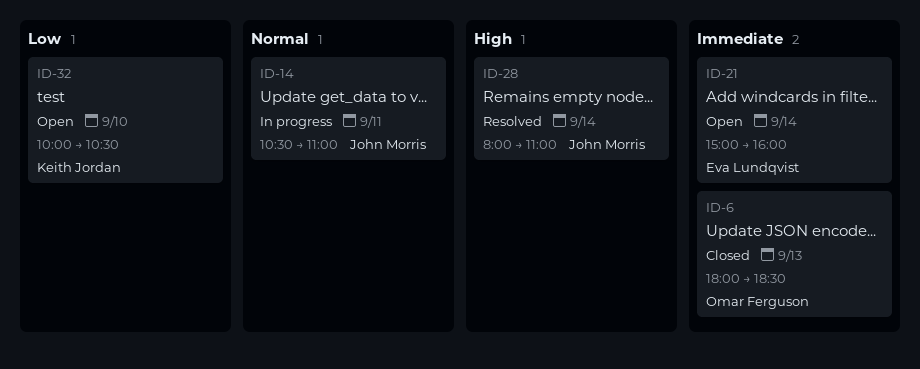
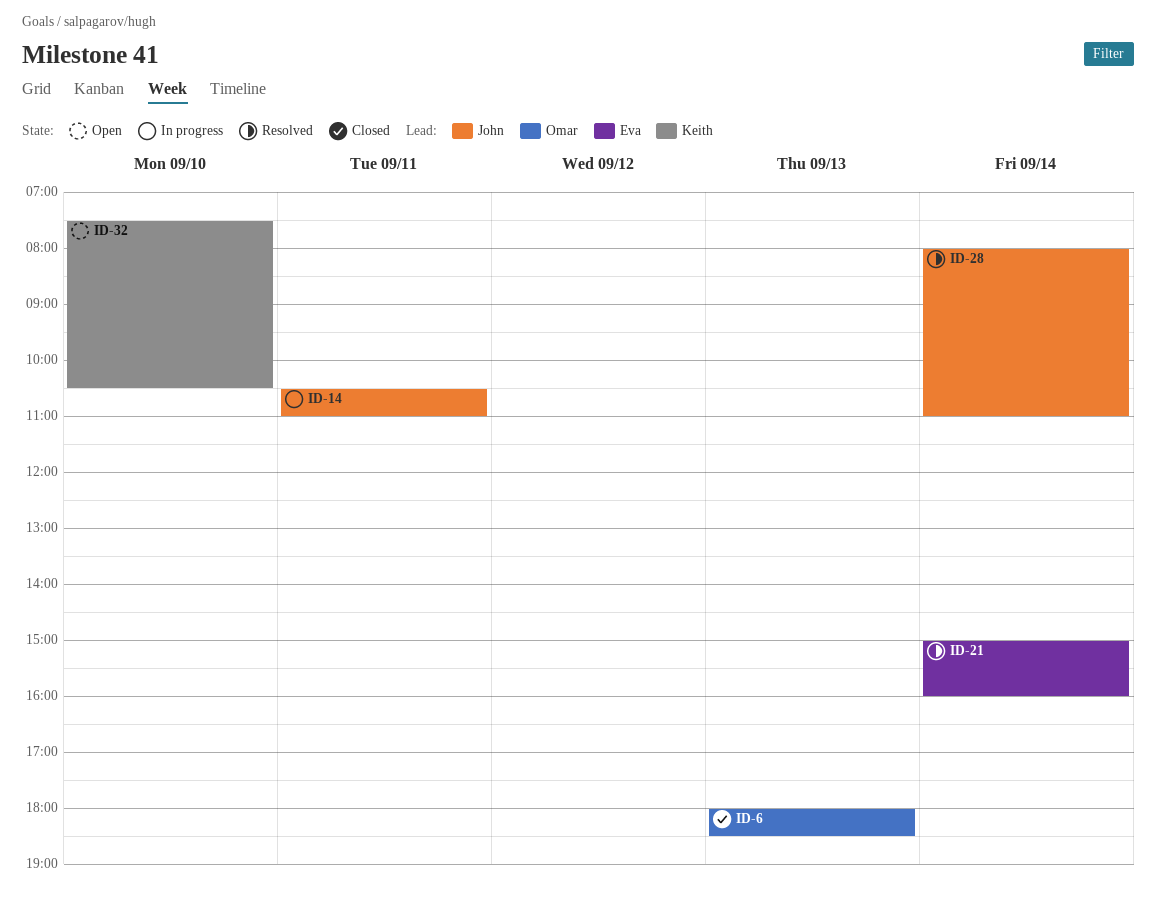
ID-21, status: Open -> Resolved
ID-32, begins: 10:00 -> 07:30

